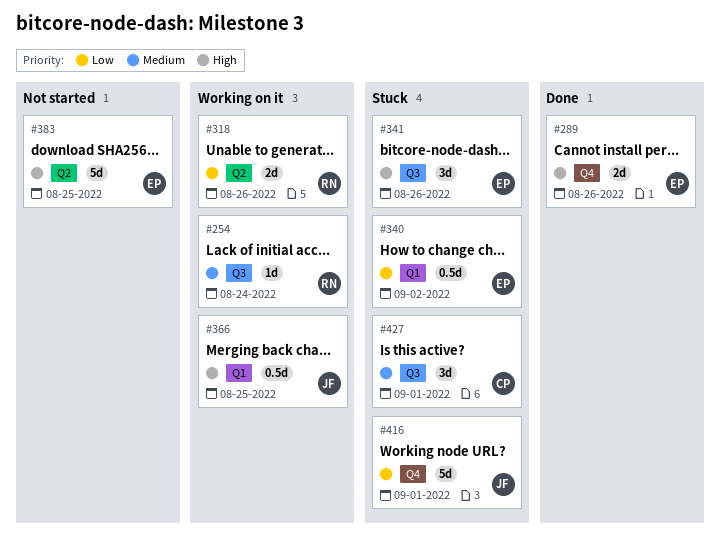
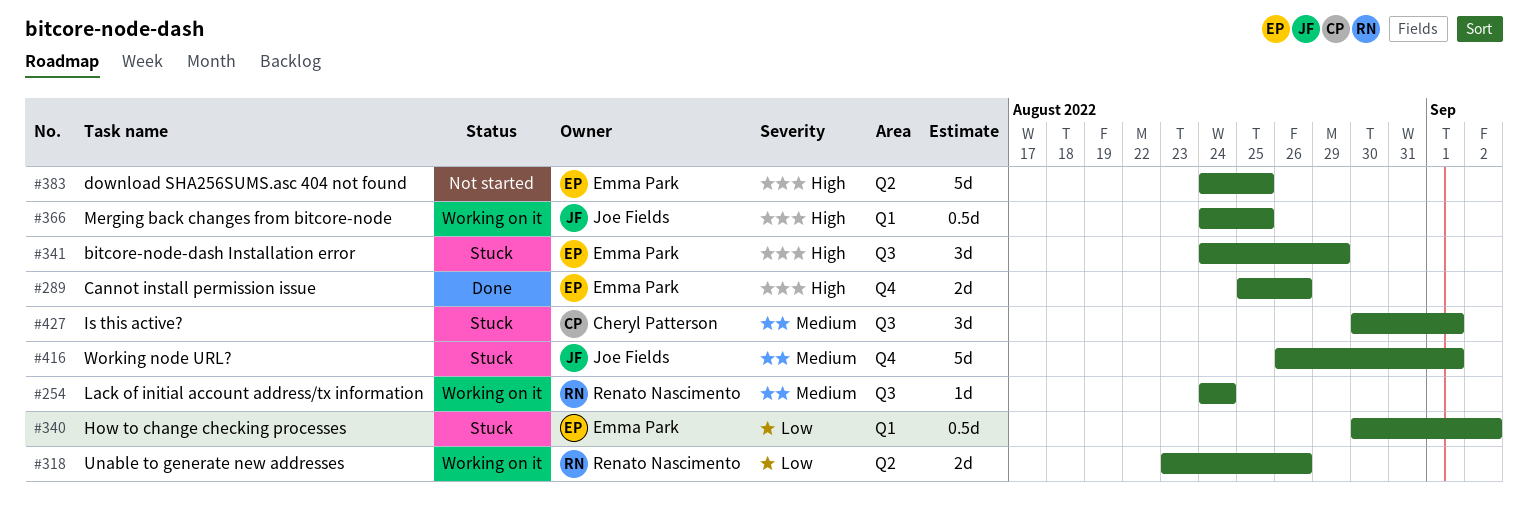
#341, due: Aug 26 -> Aug 29
#416, priority: Low -> Medium

